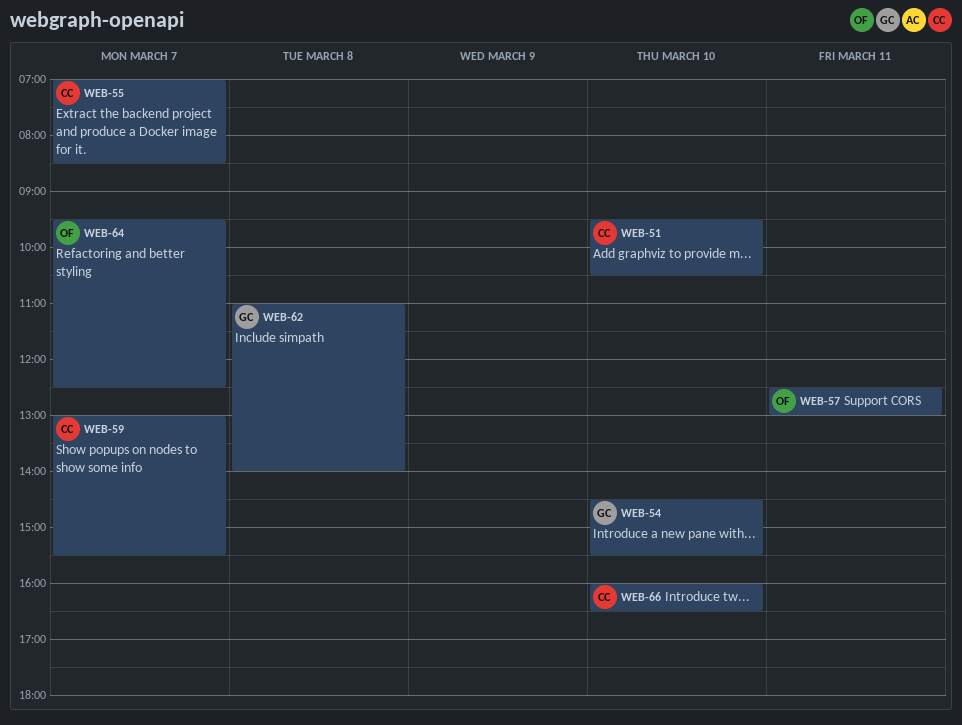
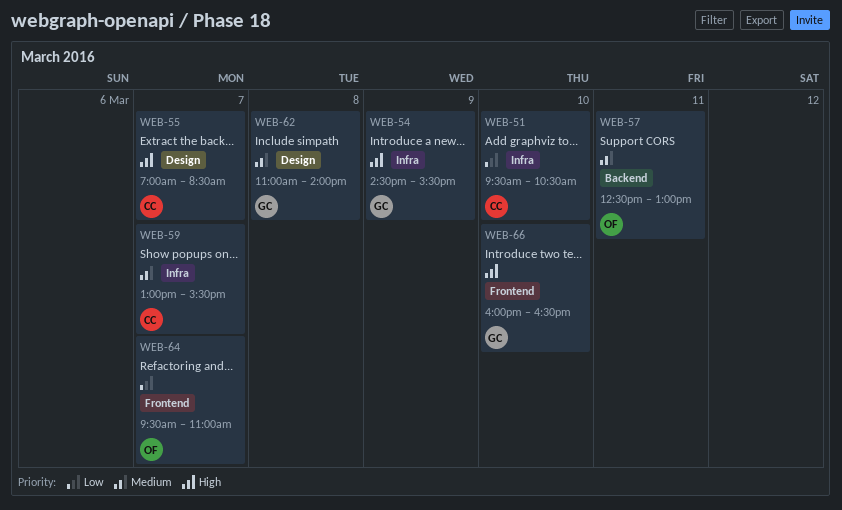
WEB-54, day: Mar 10 -> Mar 9
WEB-64, ends: 12:30 -> 11:00
WEB-66, owner: CC -> GC

